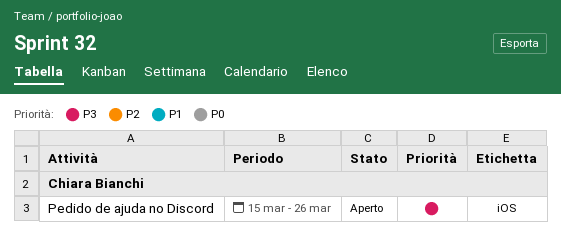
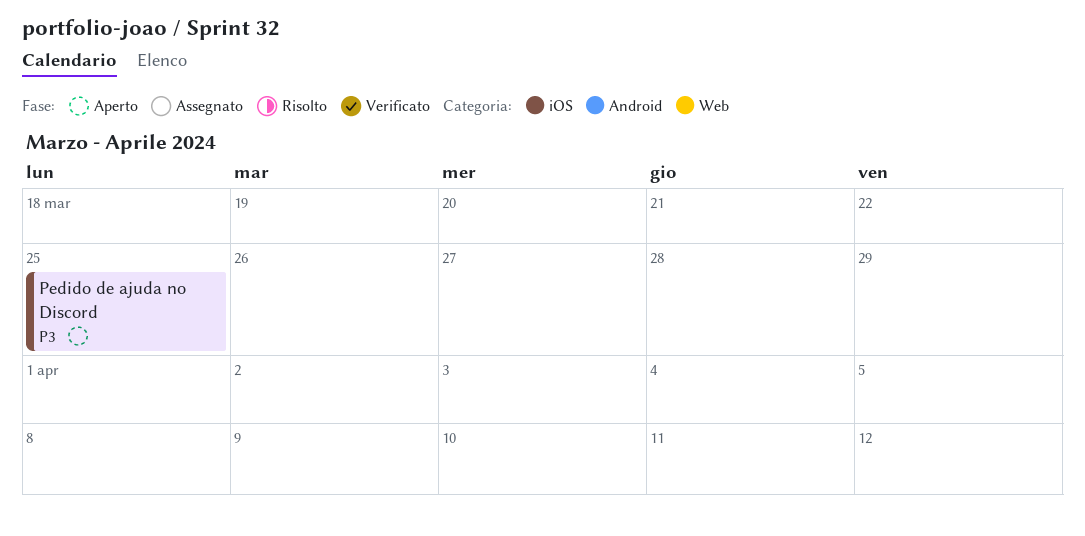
Pedido de ajuda no Discord, due: Mar 26 -> Mar 25

